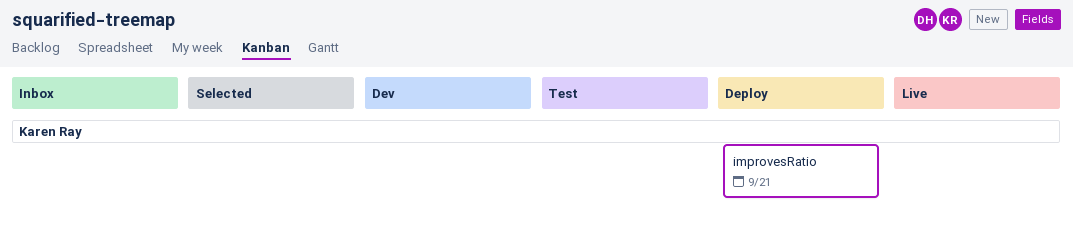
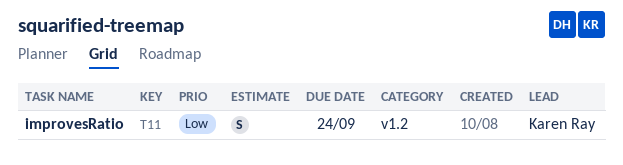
improvesRatio, due: Sep 21 -> Sep 24

